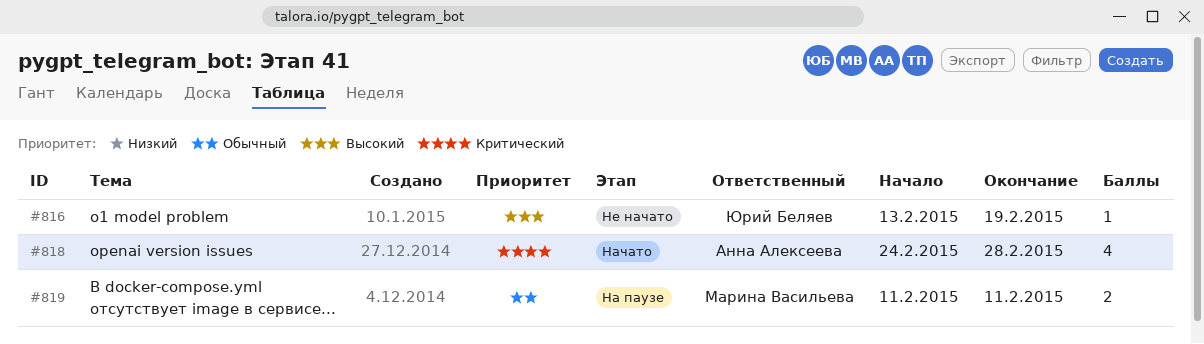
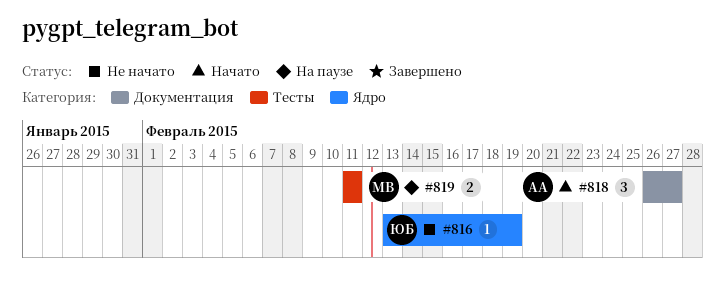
#818, estimate: 4 -> 3
#818, start: Feb 24 -> Feb 26
#818, due: Feb 28 -> Feb 27

